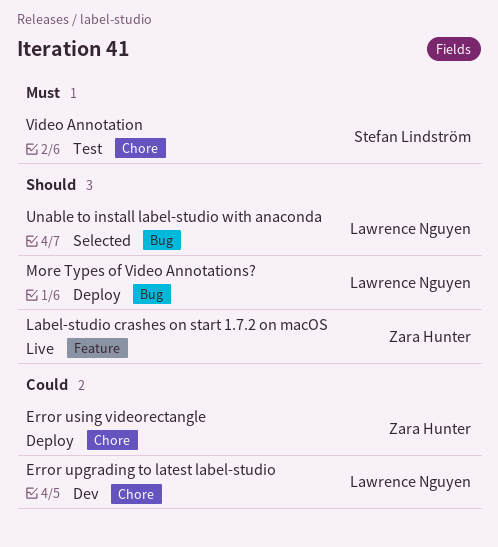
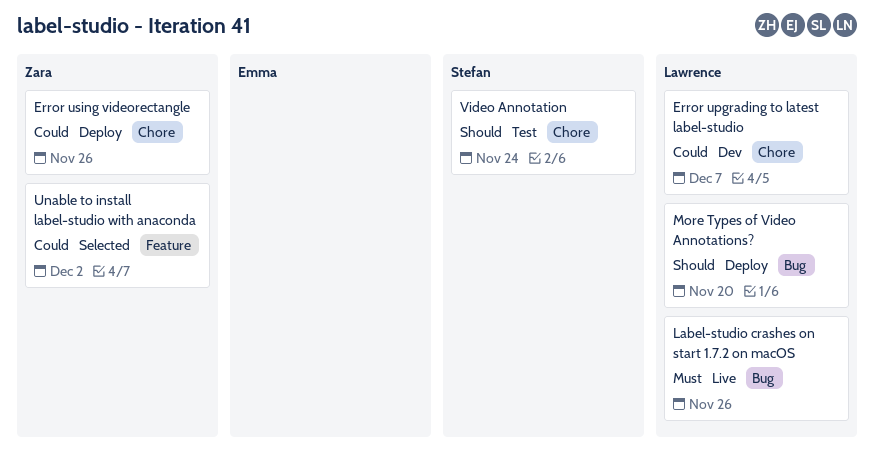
Label-studio crashes on start 1.7.2 on macOS, owner: Zara Hunter -> Lawrence Nguyen
Label-studio crashes on start 1.7.2 on macOS, priority: Should -> Must
Label-studio crashes on start 1.7.2 on macOS, label: Feature -> Bug
Unable to install label-studio with anaconda, owner: Lawrence Nguyen -> Zara Hunter
Unable to install label-studio with anaconda, priority: Should -> Could
Unable to install label-studio with anaconda, label: Bug -> Feature
Video Annotation, priority: Must -> Should

